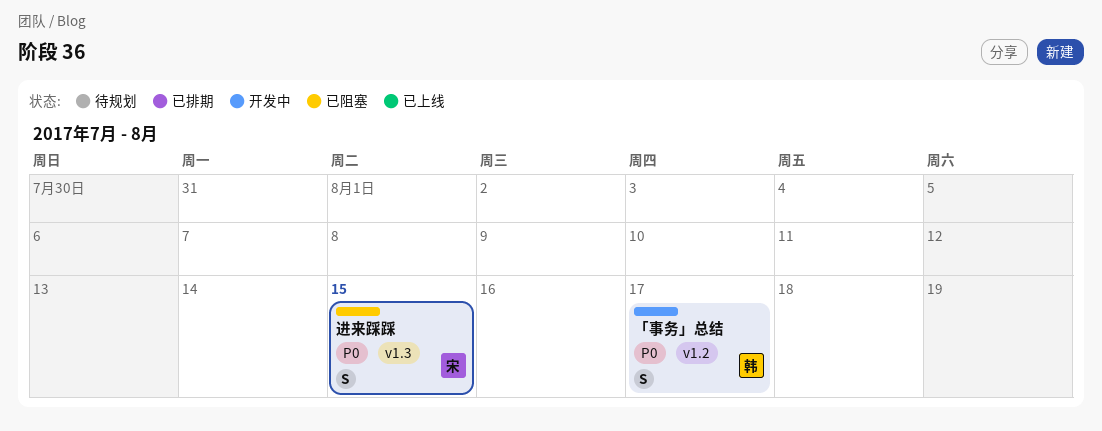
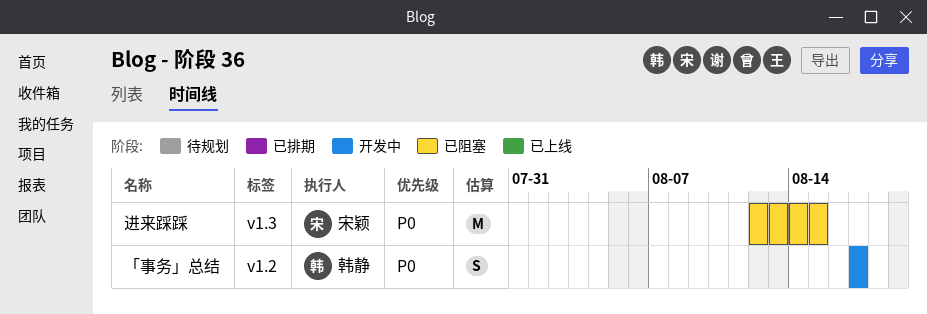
进来踩踩, estimate: S -> M

